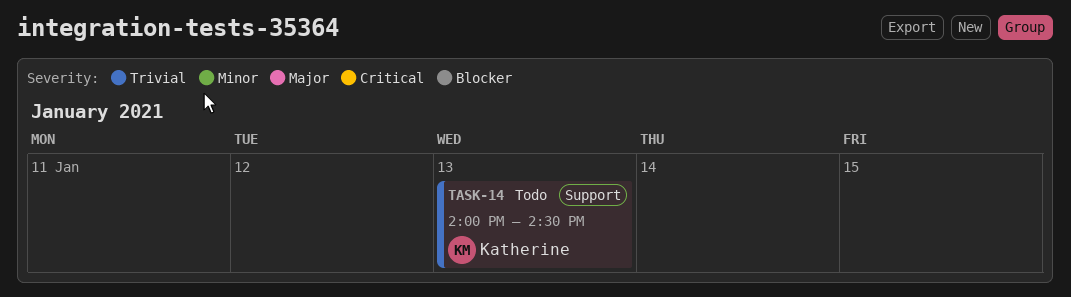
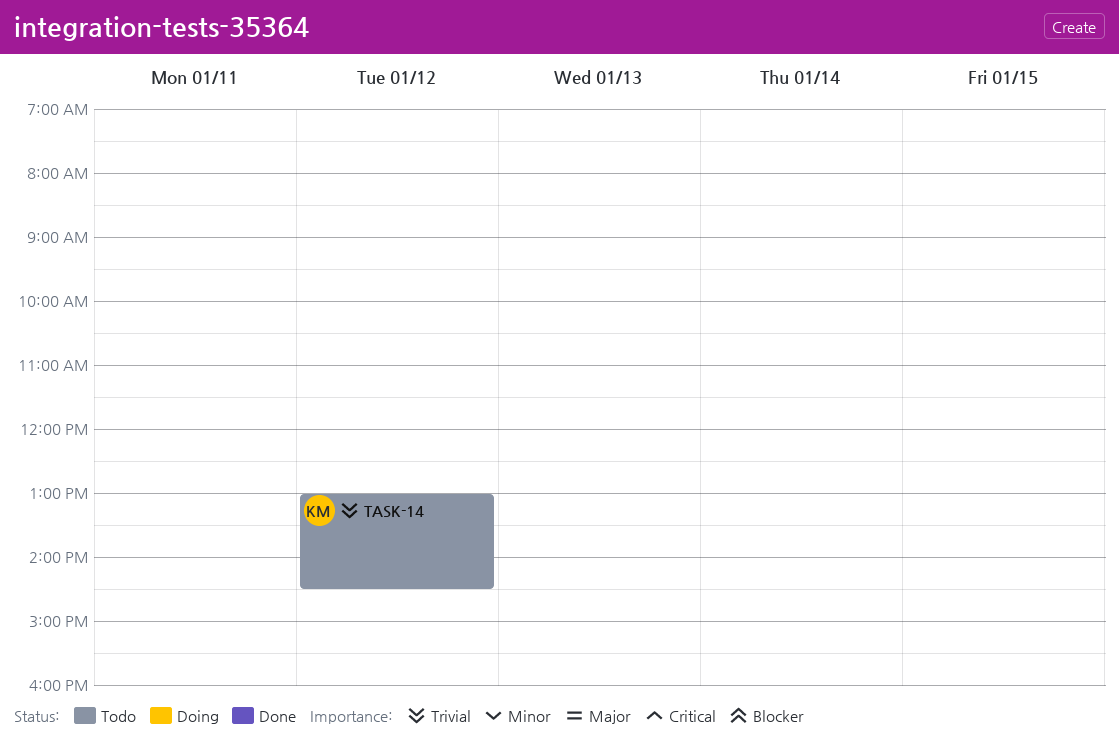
TASK-14, day: Jan 13 -> Jan 12
TASK-14, begins: 14:00 -> 13:00

